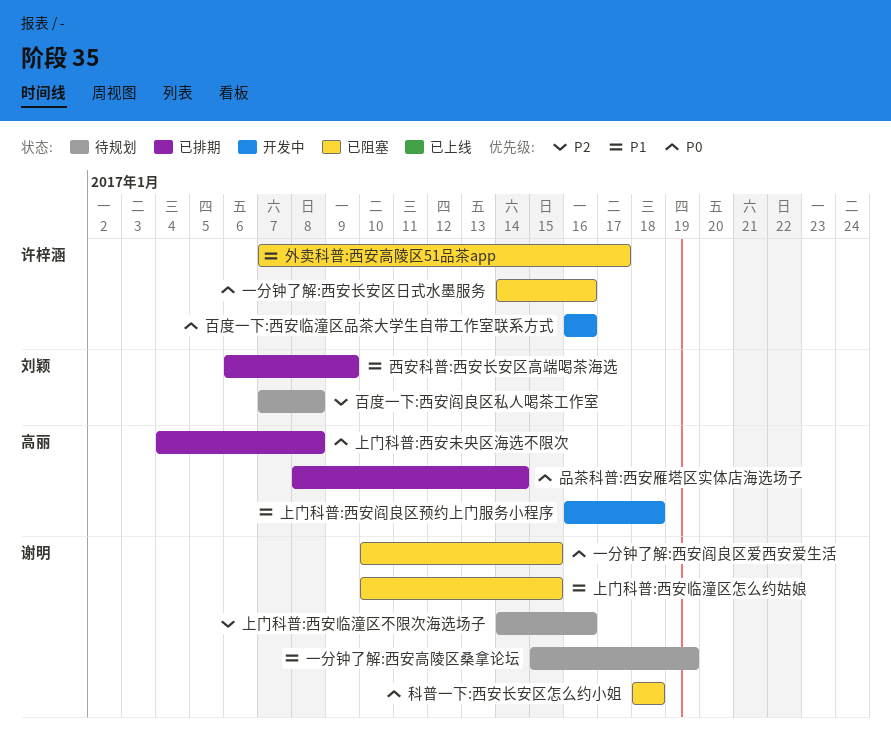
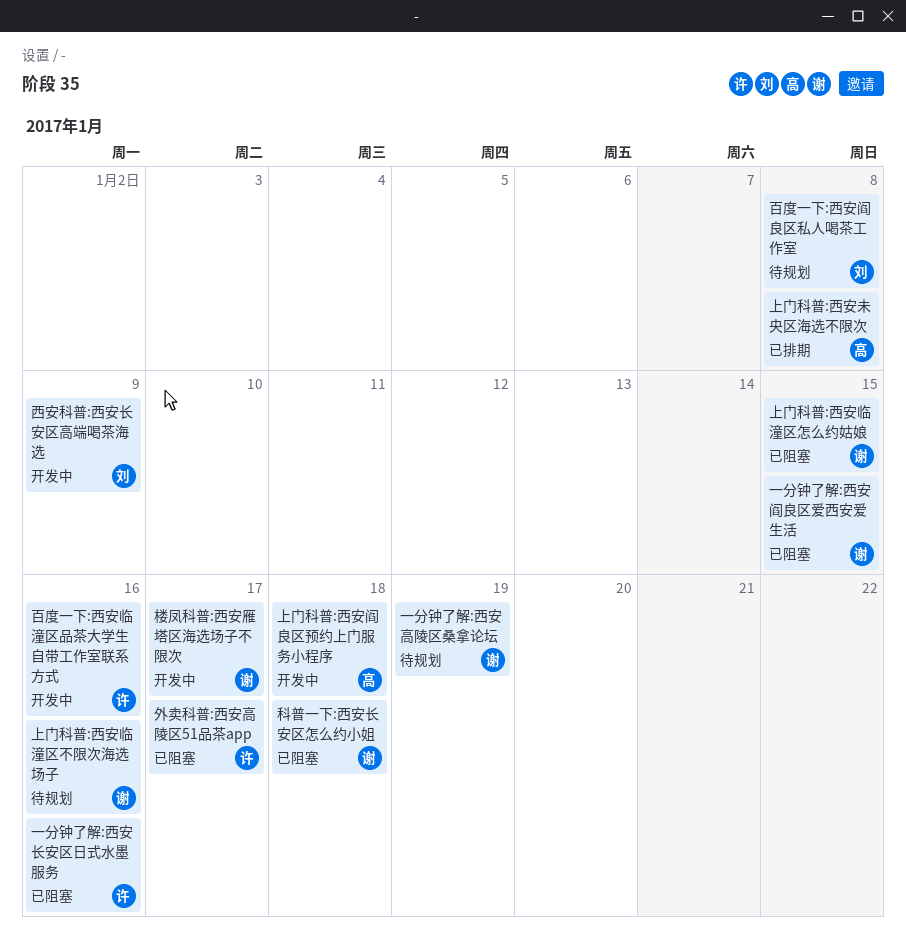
品茶科普:西安雁塔区实体店海选场子: present -> none
楼凤科普:西安雁塔区海选场子不限次: none -> present
西安科普:西安长安区高端喝茶海选, status: 已排期 -> 开发中

